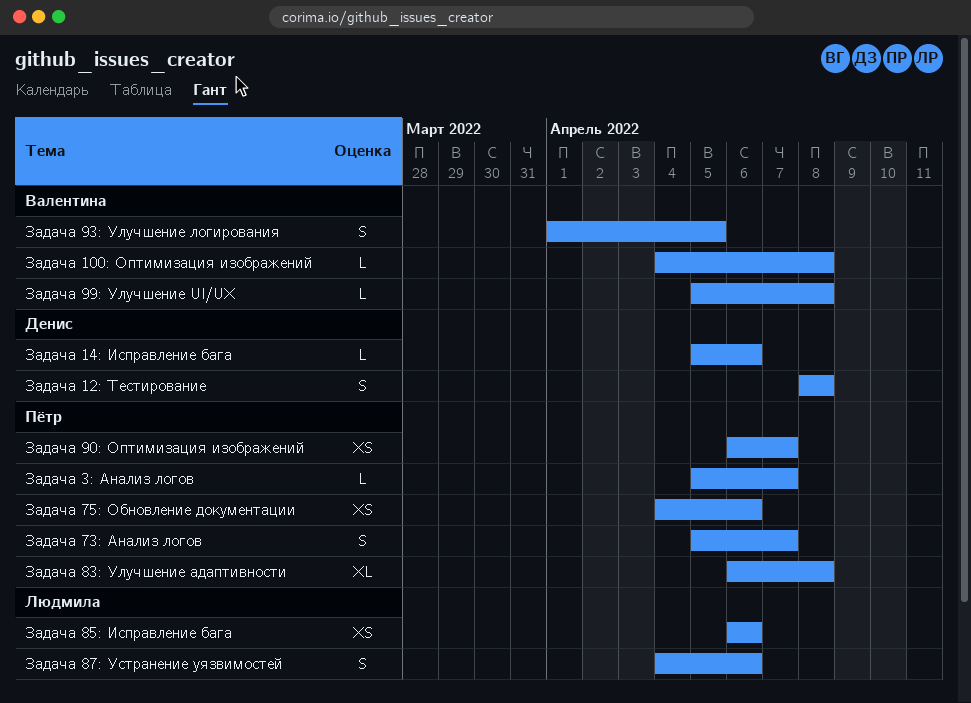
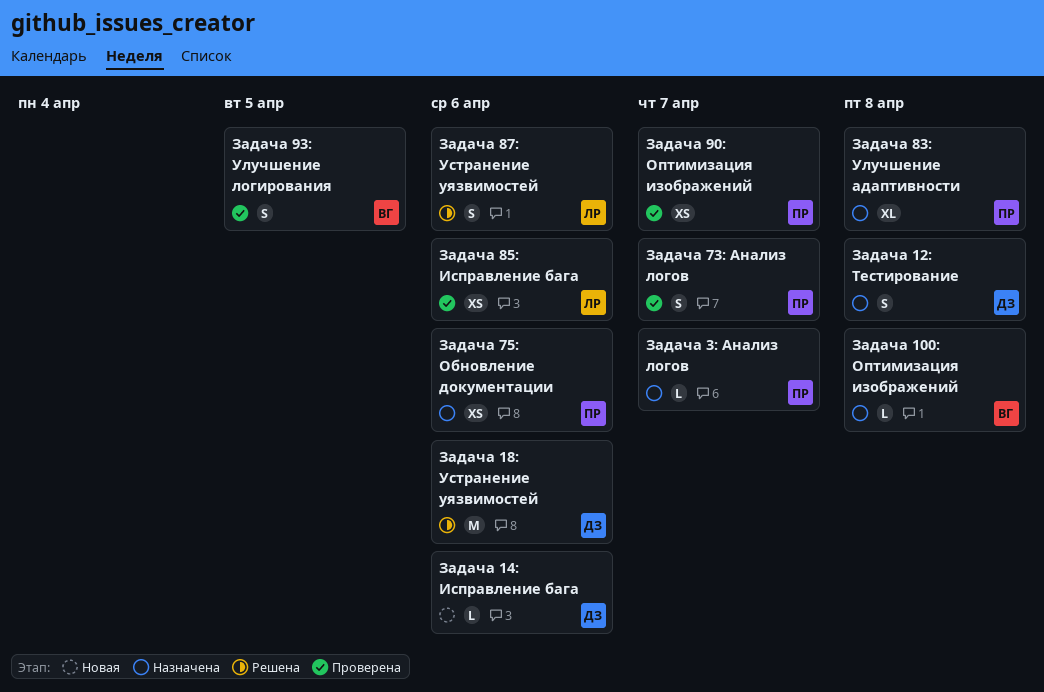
Задача 18: Устранение уязвимостей: none -> present
Задача 99: Улучшение UI/UX: present -> none

